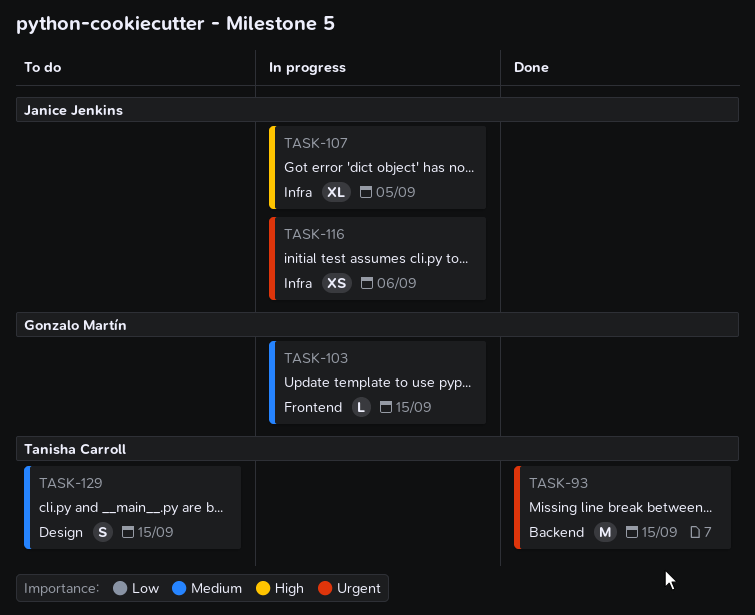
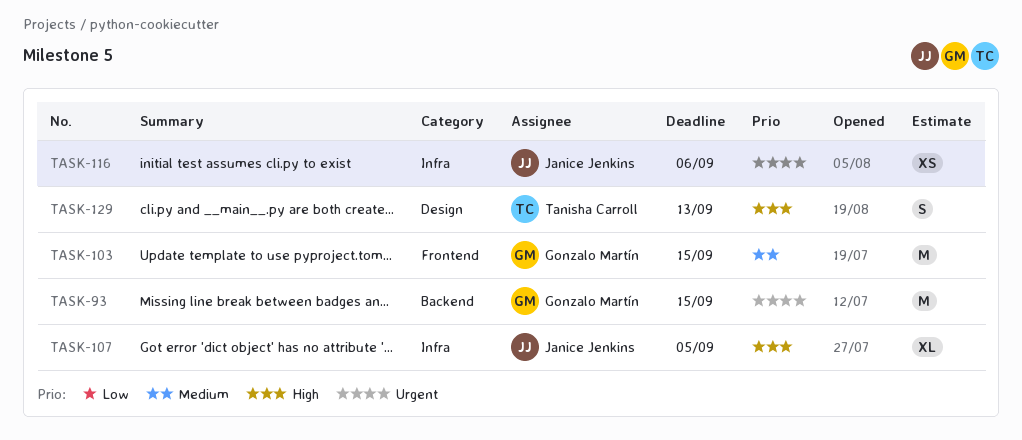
TASK-93, owner: Tanisha Carroll -> Gonzalo Martín
TASK-103, estimate: L -> M
TASK-129, priority: Medium -> High
TASK-129, due: Sep 15 -> Sep 13

